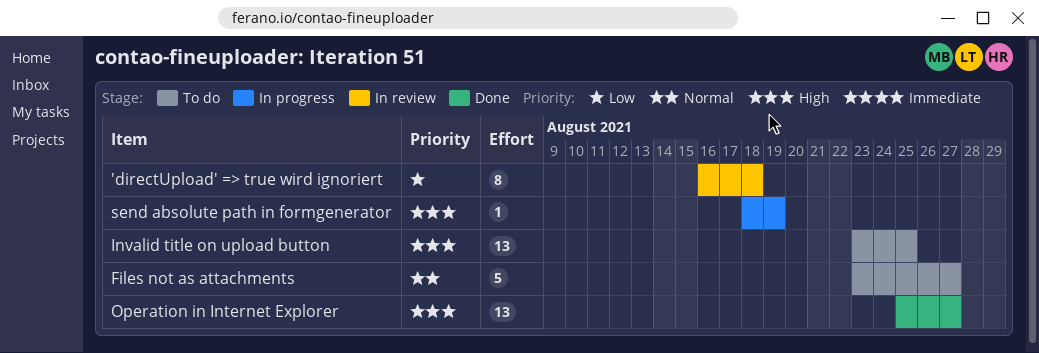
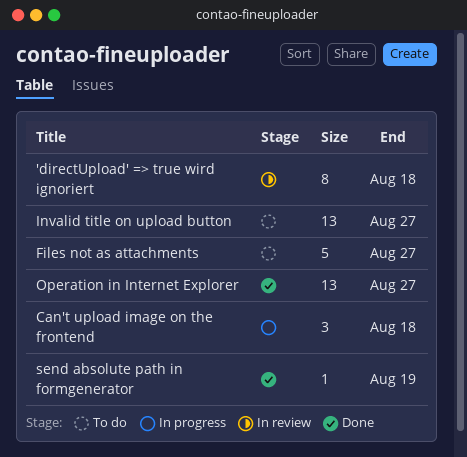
Can't upload image on the frontend: none -> present
Invalid title on upload button, due: Aug 25 -> Aug 27
send absolute path in formgenerator, status: In progress -> Done

